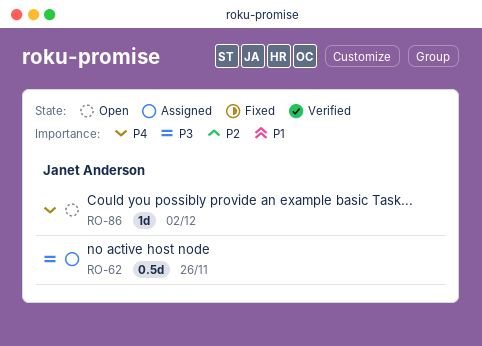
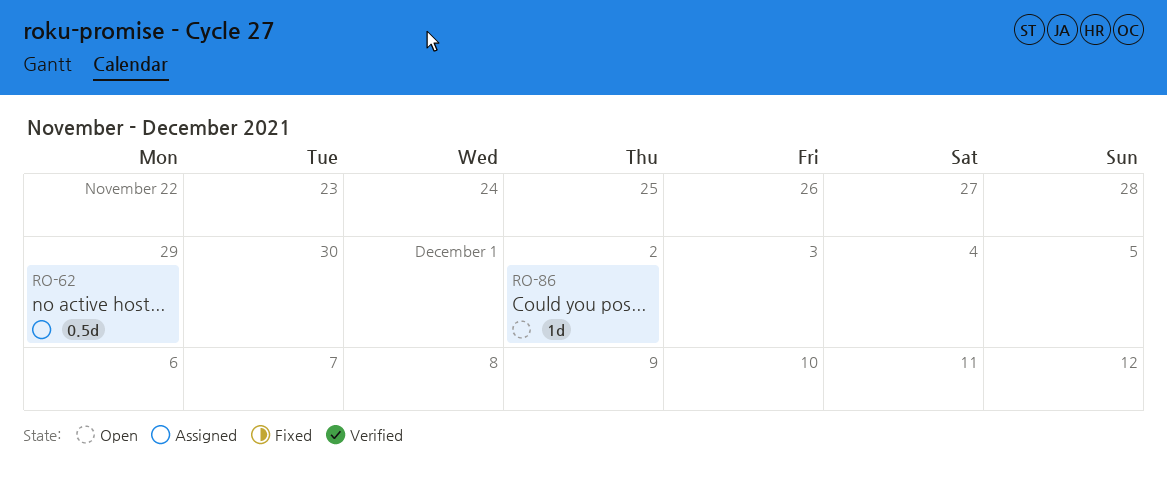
RO-62, due: Nov 26 -> Nov 29

